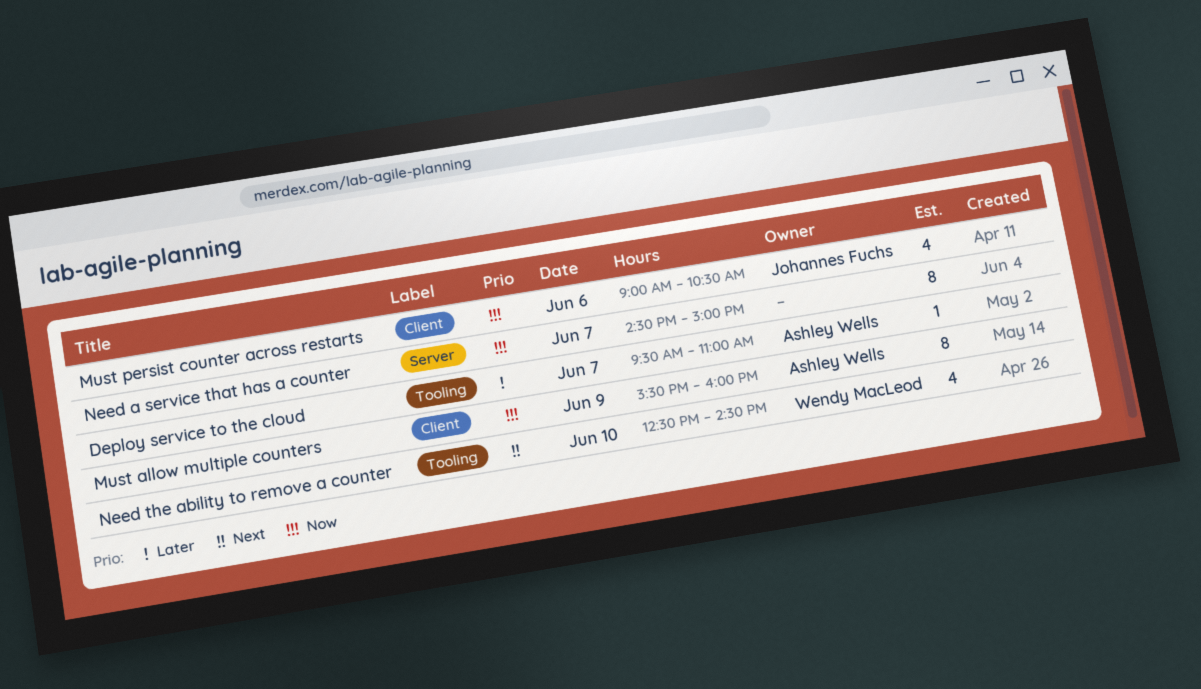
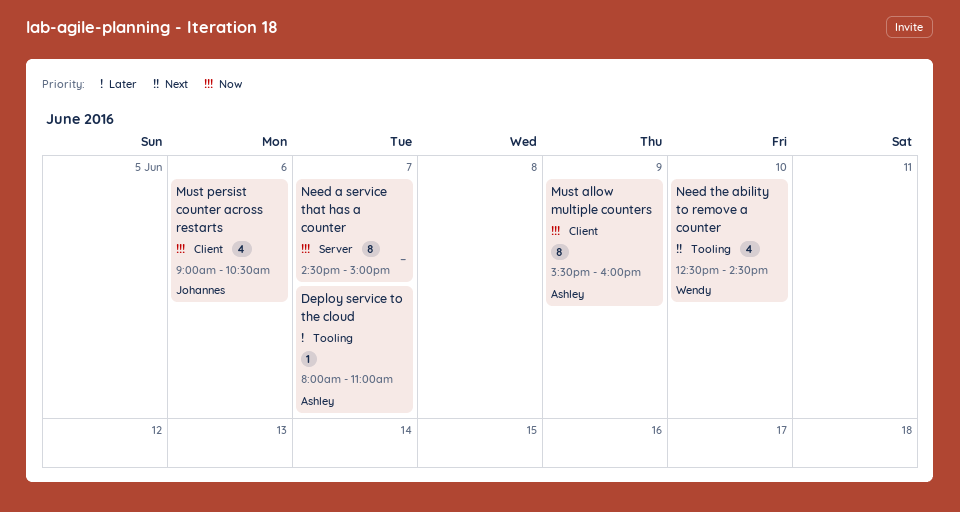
Deploy service to the cloud, begins: 09:30 -> 08:00

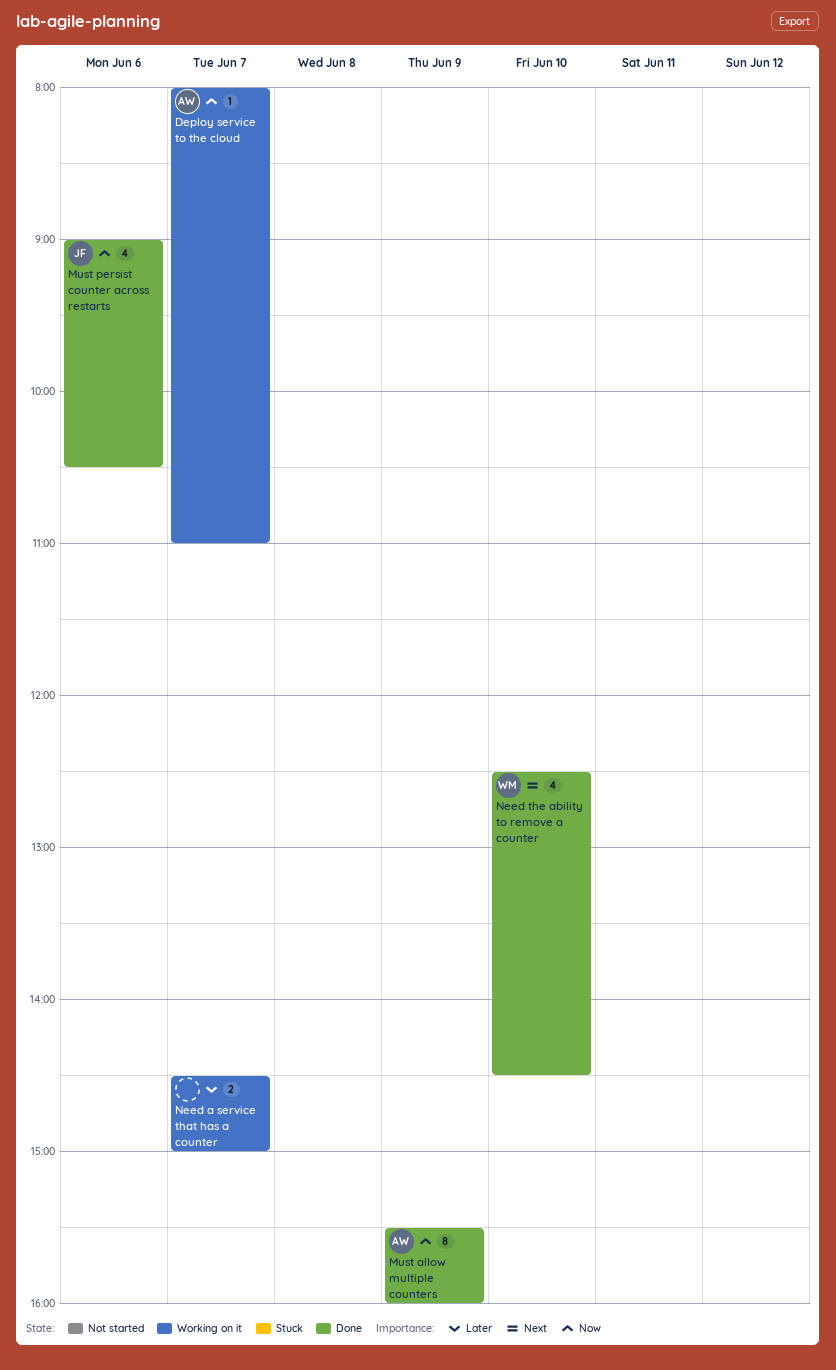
Deploy service to the cloud, priority: Later -> Now
Need a service that has a counter, priority: Now -> Later
Need a service that has a counter, estimate: 8 -> 2

